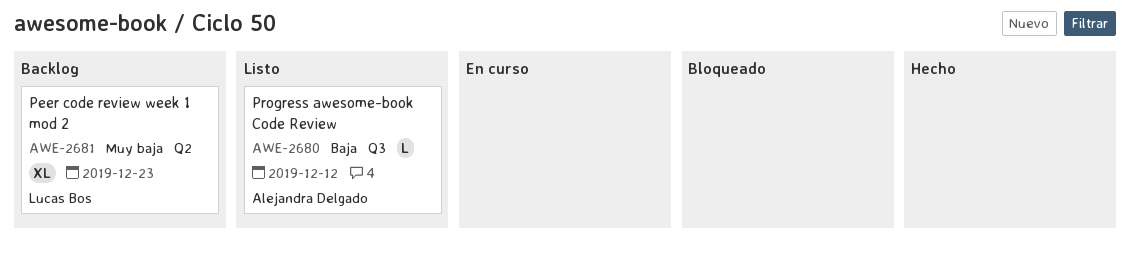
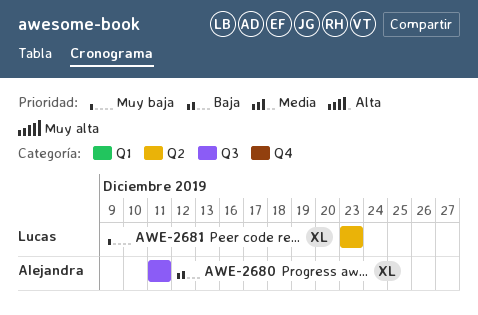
AWE-2680, estimate: L -> XL
AWE-2680, due: Dec 12 -> Dec 11

